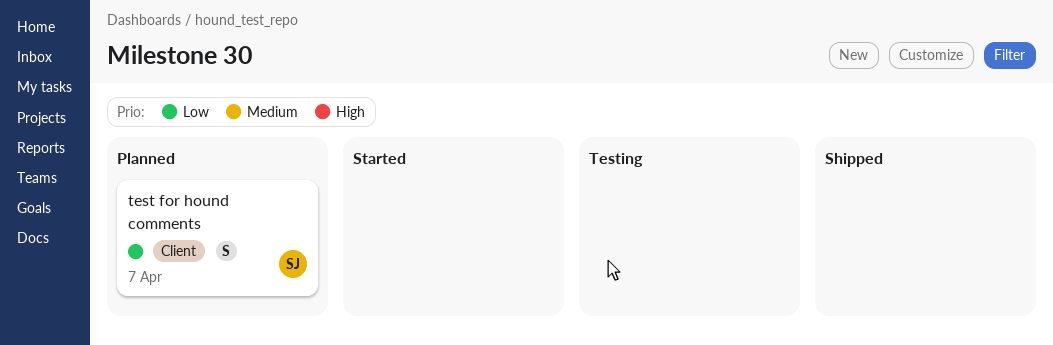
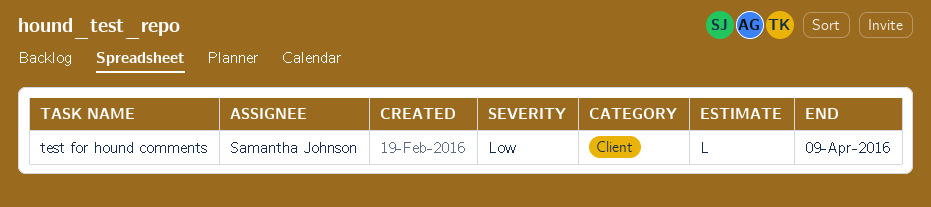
test for hound comments, estimate: S -> L
test for hound comments, due: Apr 7 -> Apr 9

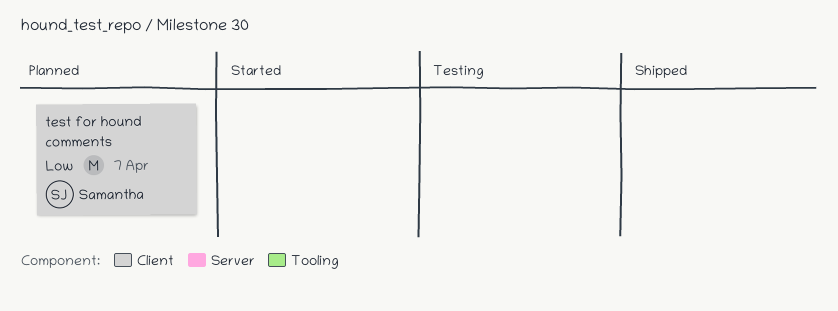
test for hound comments, estimate: L -> M
test for hound comments, due: Apr 9 -> Apr 7

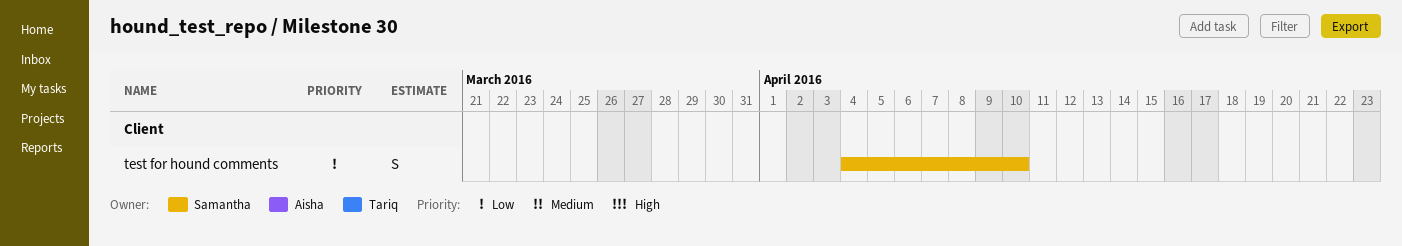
test for hound comments, estimate: M -> S
test for hound comments, due: Apr 7 -> Apr 10

